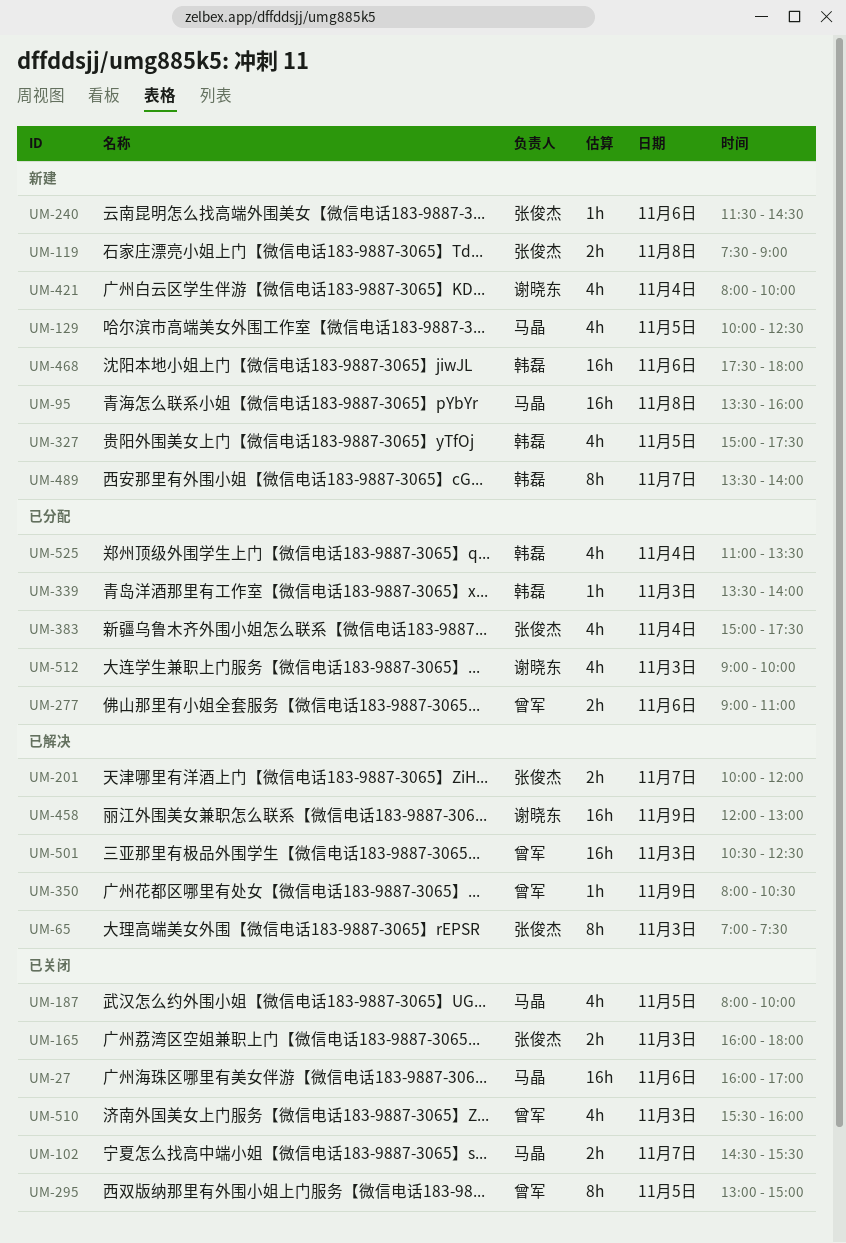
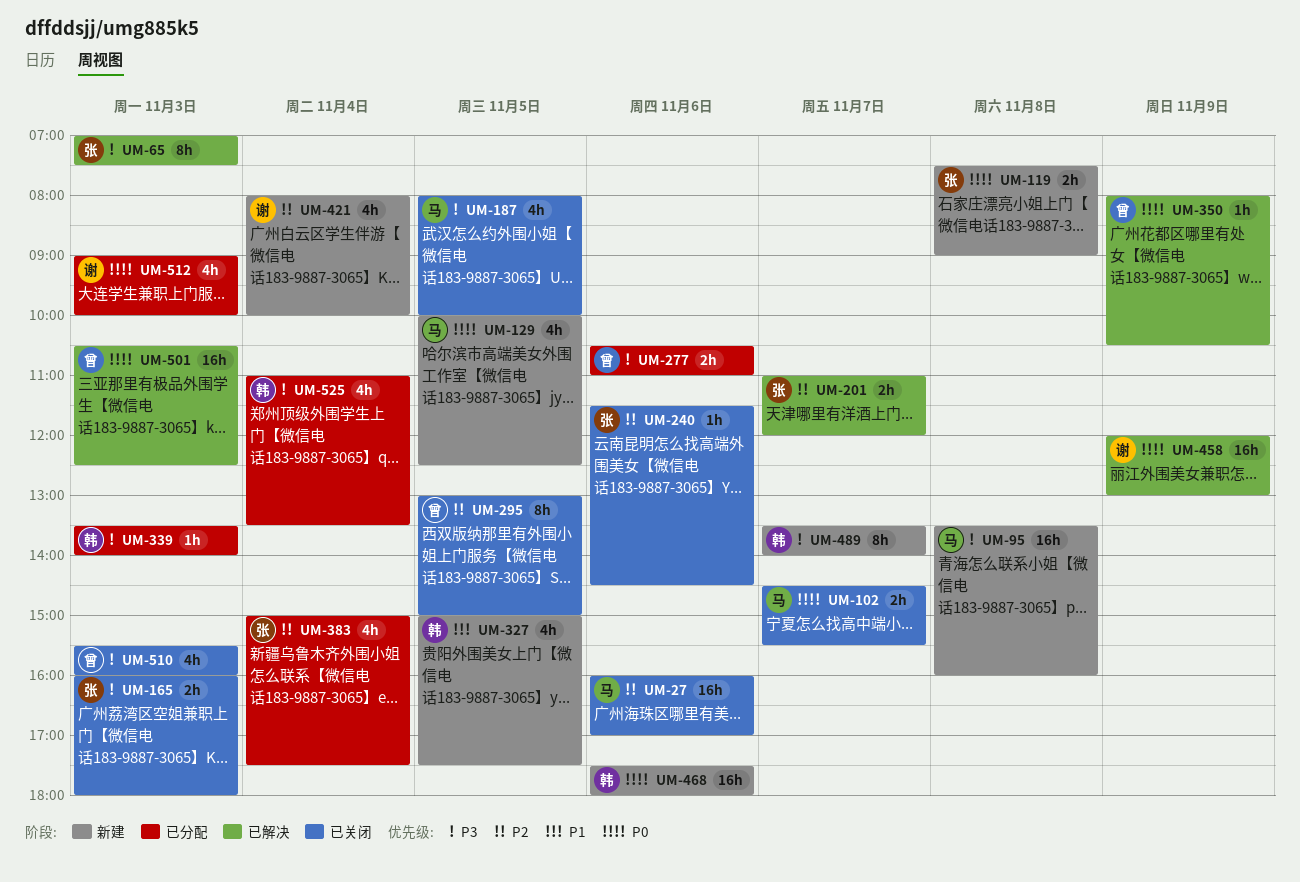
UM-201, begins: 10:00 -> 11:00
UM-240, status: 新建 -> 已关闭
UM-277, begins: 09:00 -> 10:30

